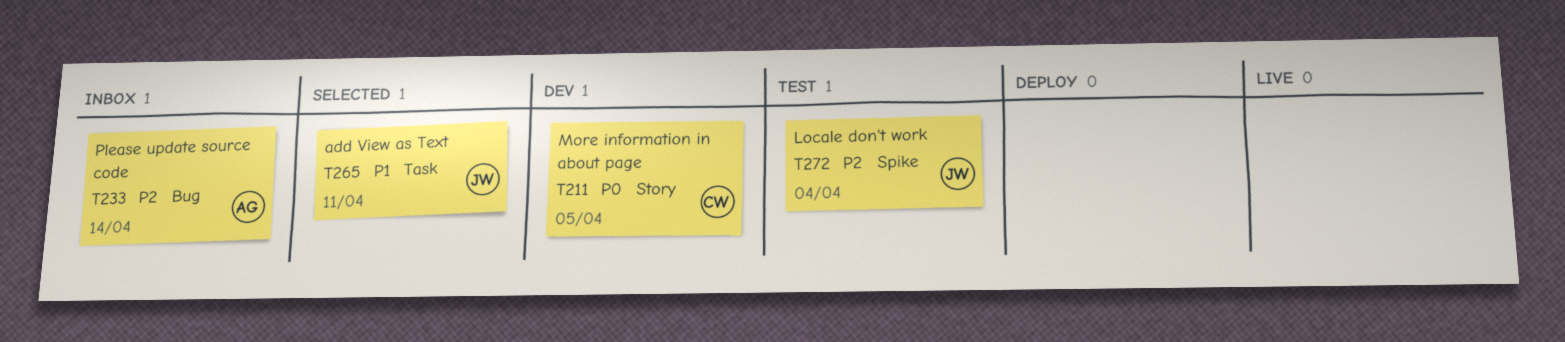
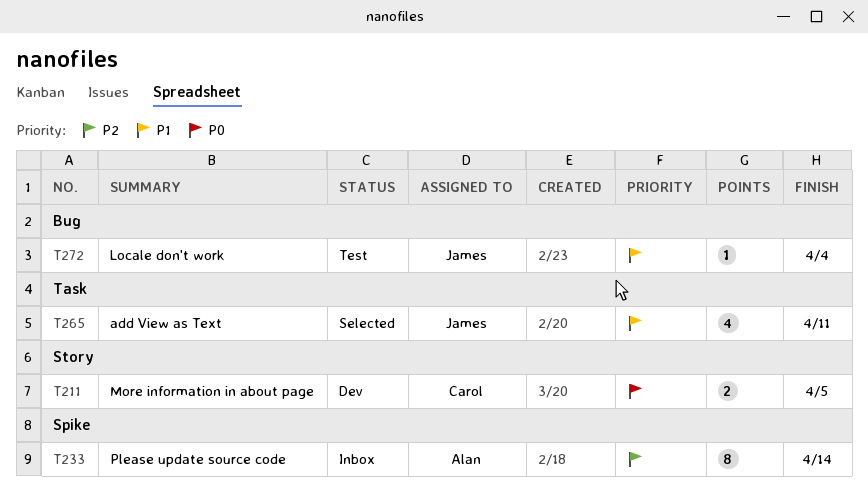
T233, label: Bug -> Spike
T272, priority: P2 -> P1
T272, label: Spike -> Bug

